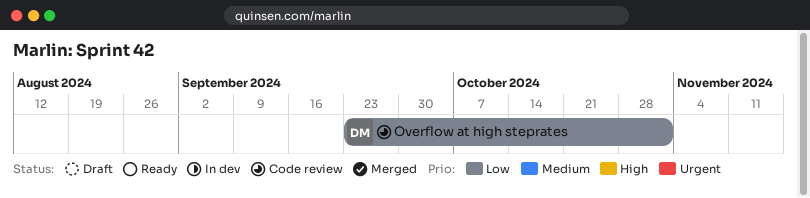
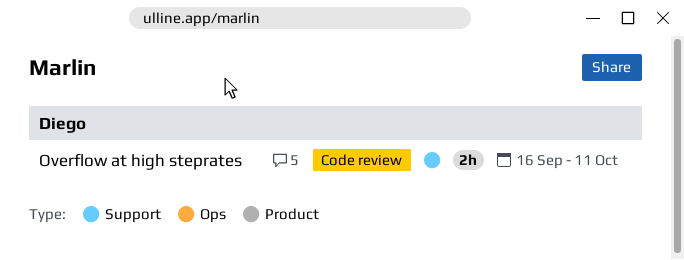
Overflow at high steprates, start: Sep 23 -> Sep 16
Overflow at high steprates, due: Nov 1 -> Oct 11

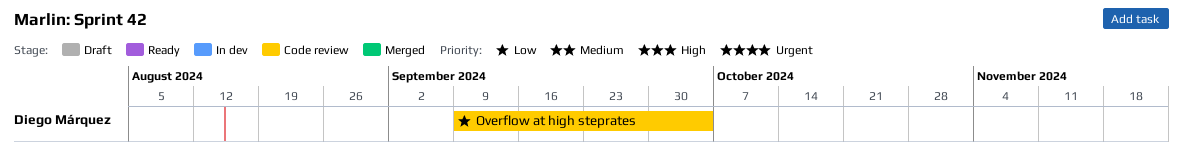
Overflow at high steprates, start: Sep 16 -> Sep 9
Overflow at high steprates, due: Oct 11 -> Oct 4

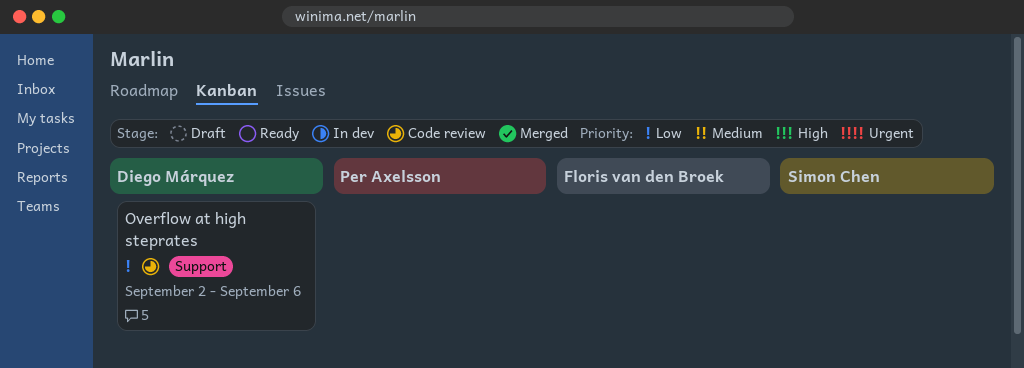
Overflow at high steprates, start: Sep 9 -> Sep 2
Overflow at high steprates, due: Oct 4 -> Sep 6

